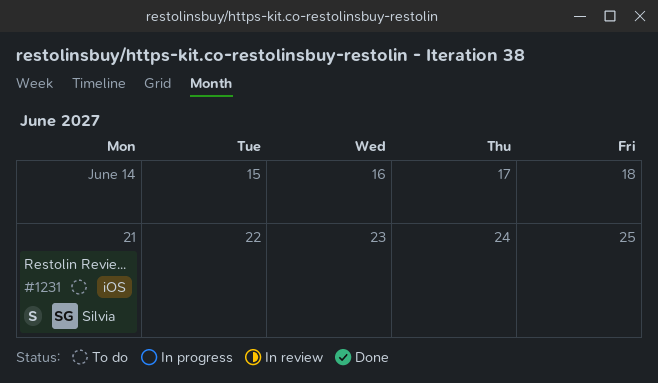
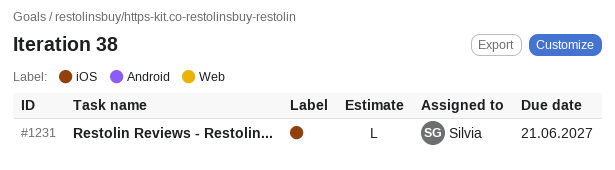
#1231, estimate: S -> L

